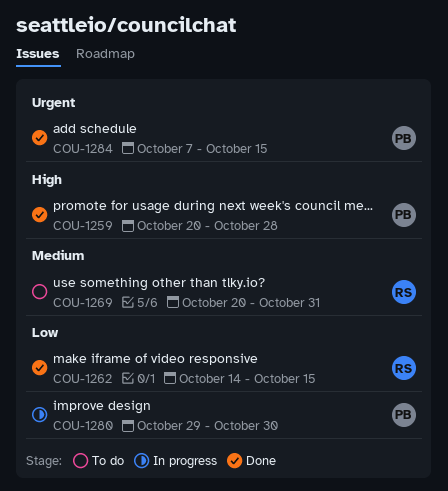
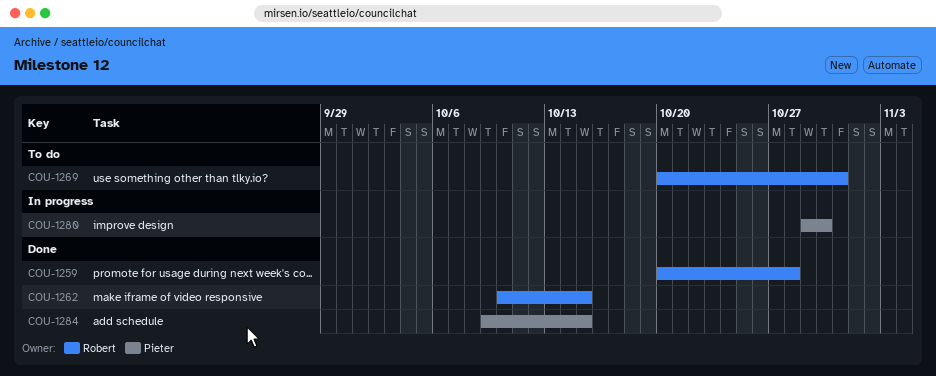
COU-1259, owner: Pieter -> Robert
COU-1262, start: Oct 14 -> Oct 10
COU-1284, start: Oct 7 -> Oct 9

